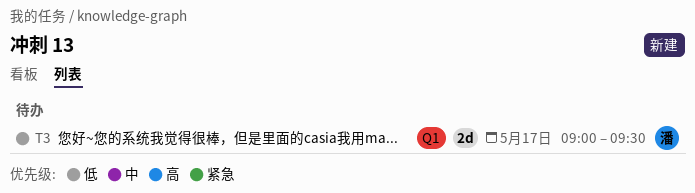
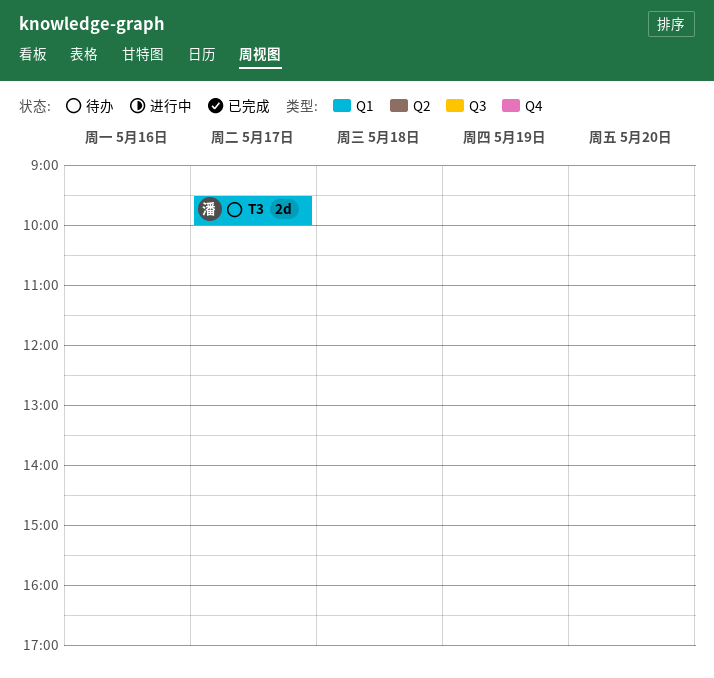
T3, begins: 09:00 -> 09:30
T3, ends: 09:30 -> 10:00

